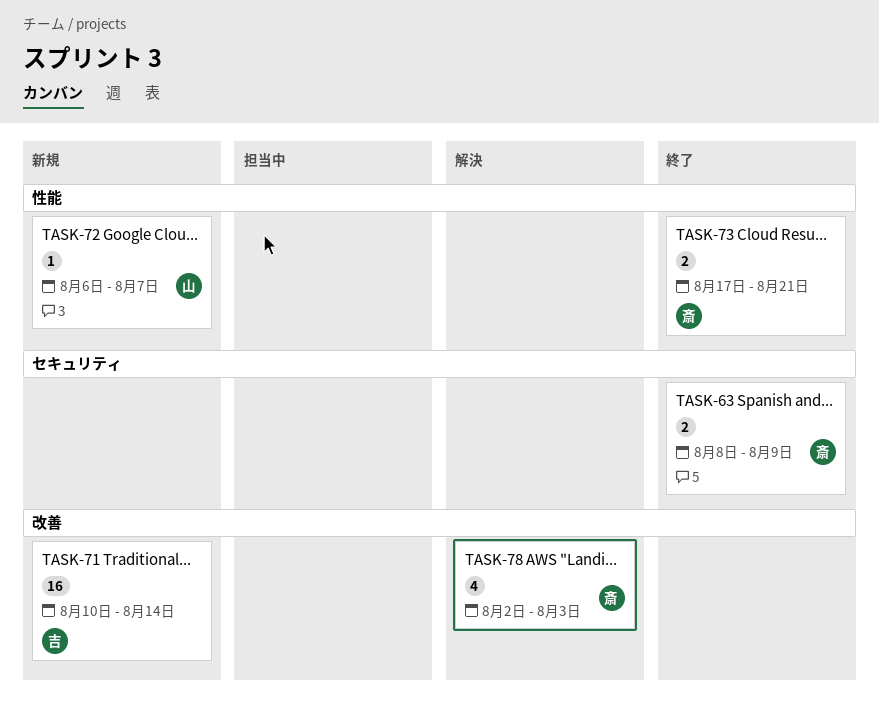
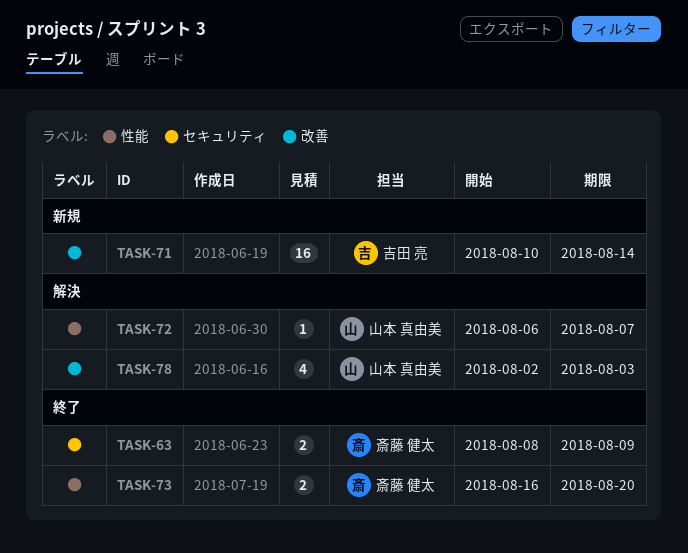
TASK-72, status: 新規 -> 解決
TASK-73, start: Aug 17 -> Aug 16
TASK-73, due: Aug 21 -> Aug 20
TASK-78, owner: 斎藤 健太 -> 山本 真由美

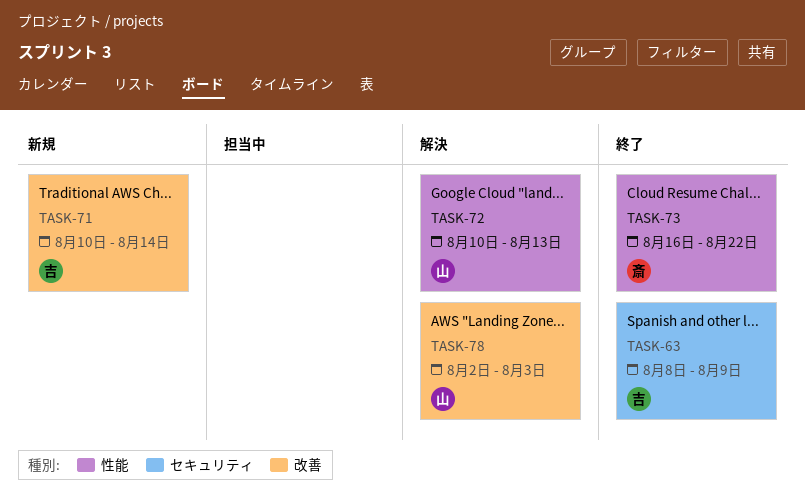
TASK-63, owner: 斎藤 健太 -> 吉田 亮
TASK-72, start: Aug 6 -> Aug 10
TASK-72, due: Aug 7 -> Aug 13
TASK-73, due: Aug 20 -> Aug 22

